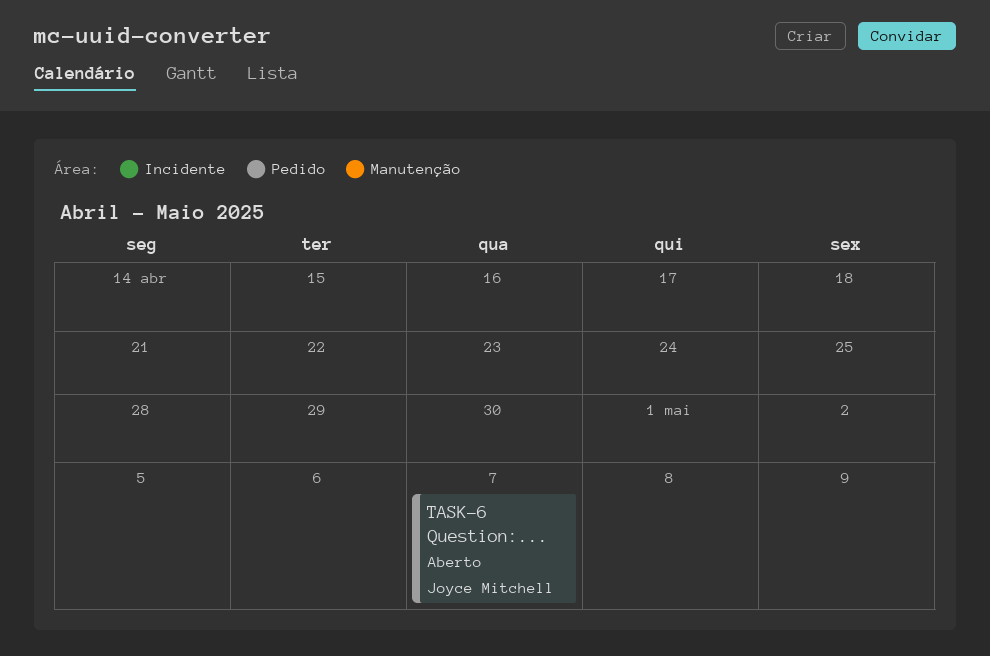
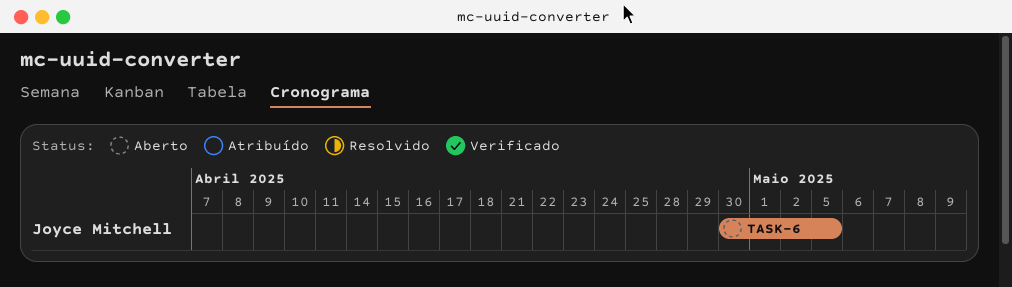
TASK-6, due: May 7 -> May 5

